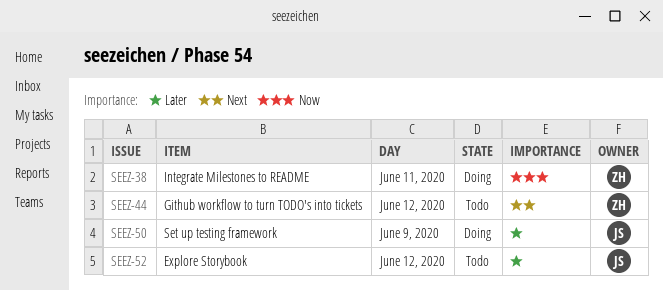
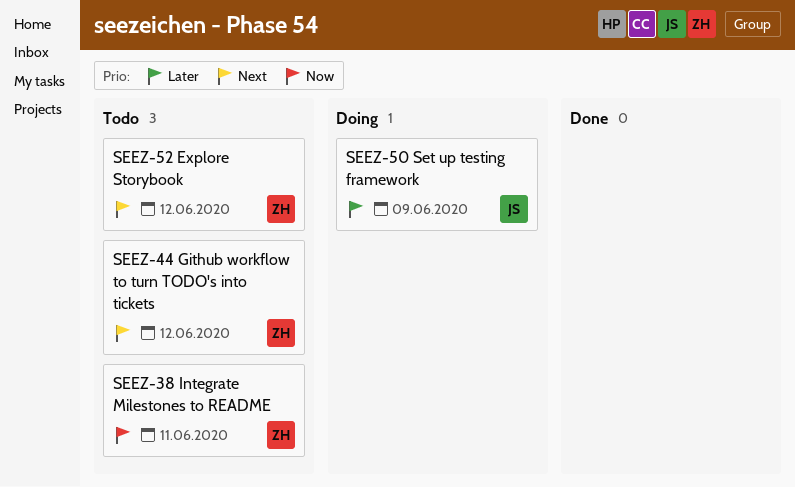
SEEZ-38, status: Doing -> Todo
SEEZ-52, owner: JS -> ZH
SEEZ-52, priority: Later -> Next

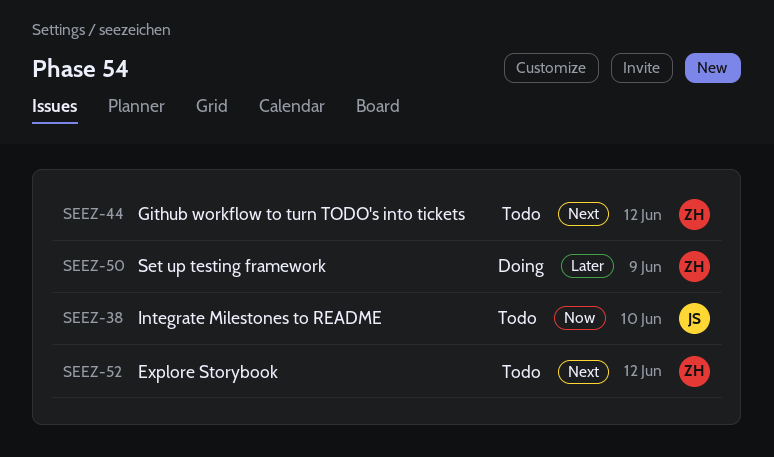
SEEZ-38, owner: ZH -> JS
SEEZ-38, day: Jun 11 -> Jun 10
SEEZ-50, owner: JS -> ZH

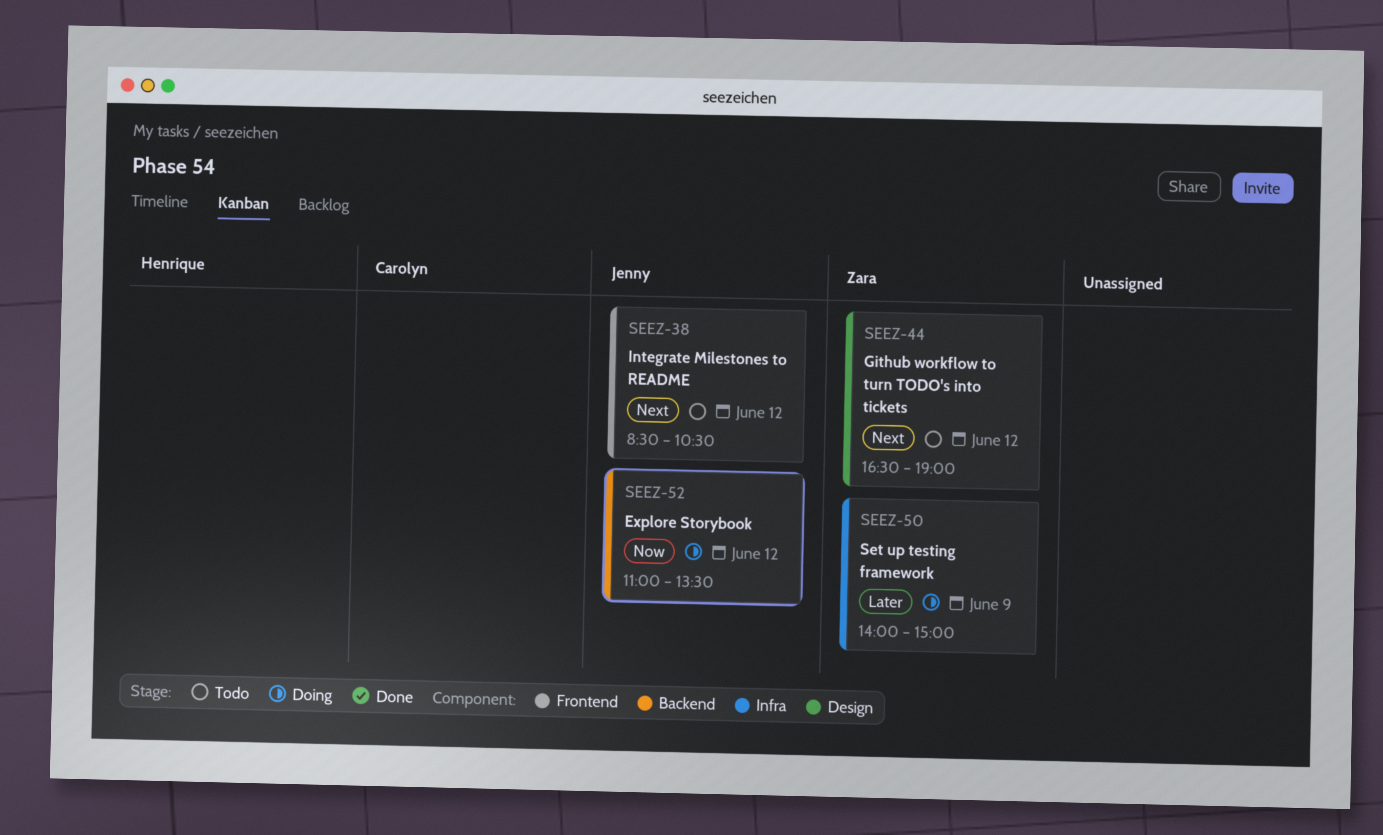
SEEZ-38, priority: Now -> Next
SEEZ-38, day: Jun 10 -> Jun 12
SEEZ-52, status: Todo -> Doing
SEEZ-52, owner: Zara -> Jenny
SEEZ-52, priority: Next -> Now

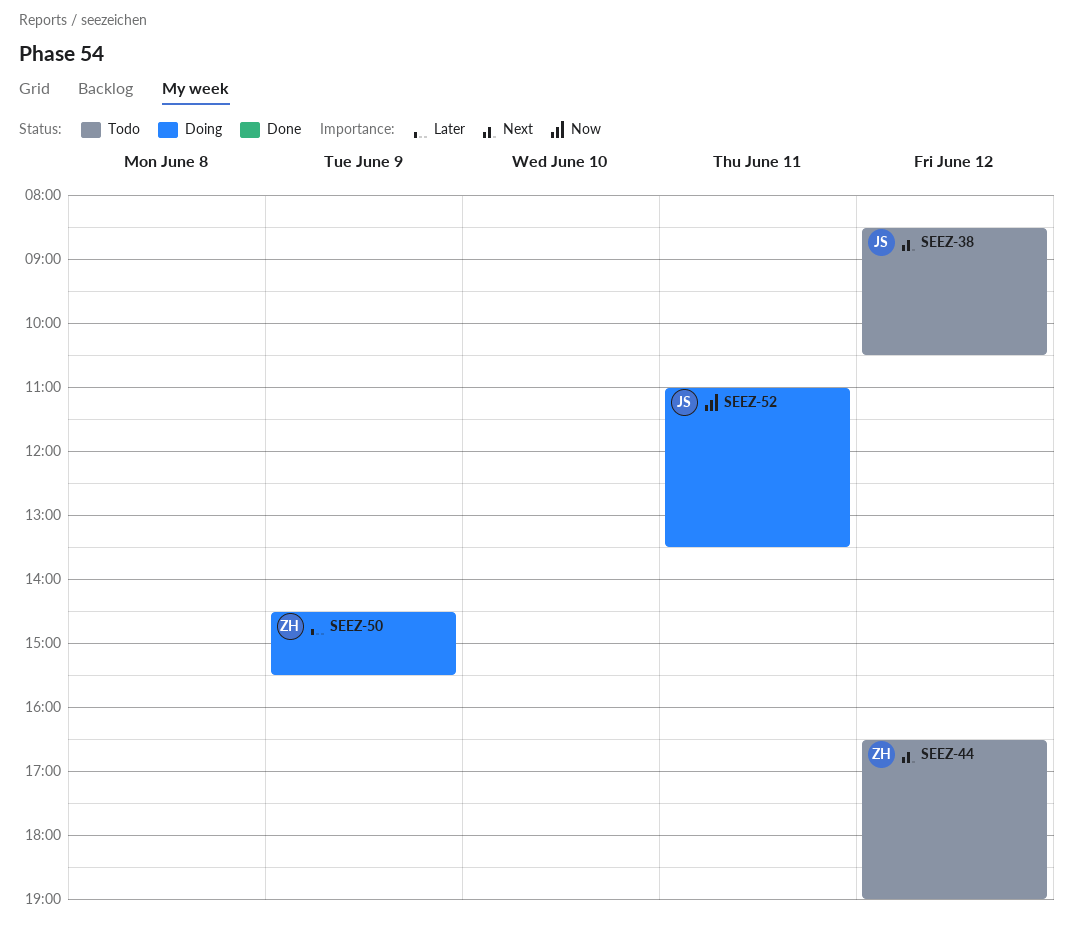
SEEZ-50, begins: 14:00 -> 14:30
SEEZ-50, ends: 15:00 -> 15:30
SEEZ-52, day: Jun 12 -> Jun 11

